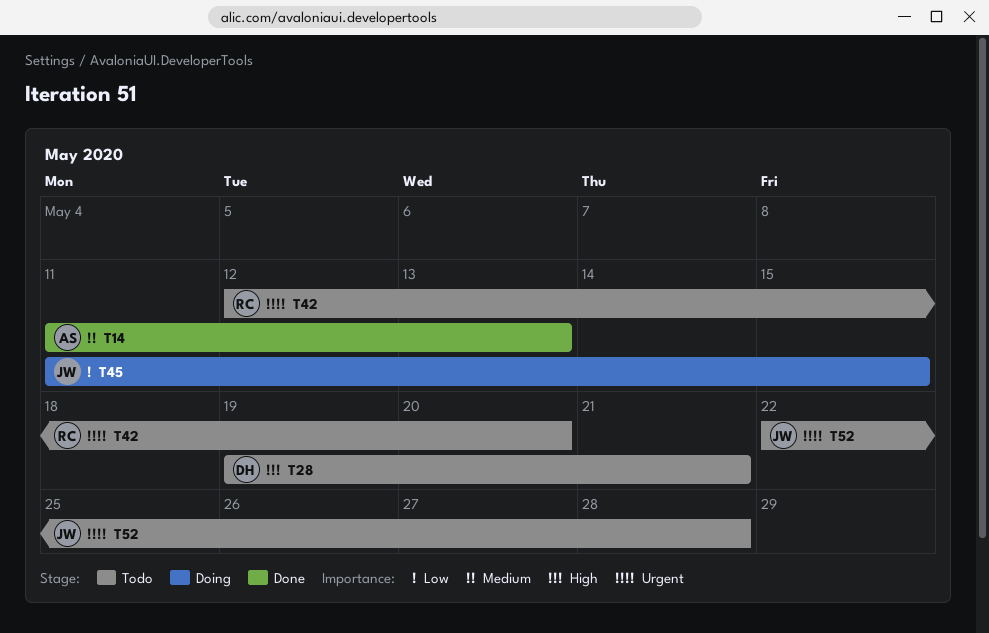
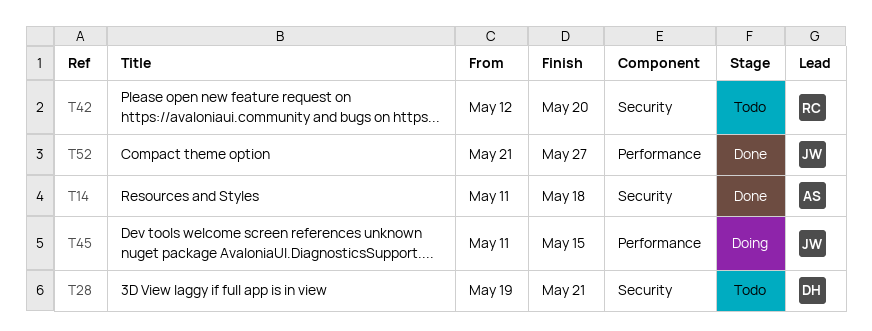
T14, due: May 13 -> May 18
T52, status: Todo -> Done
T52, start: May 22 -> May 21
T52, due: May 28 -> May 27

